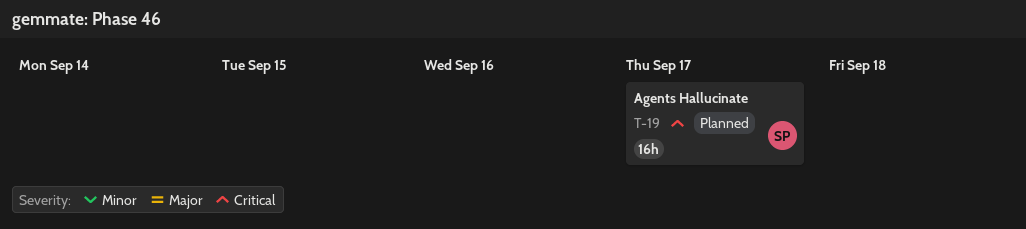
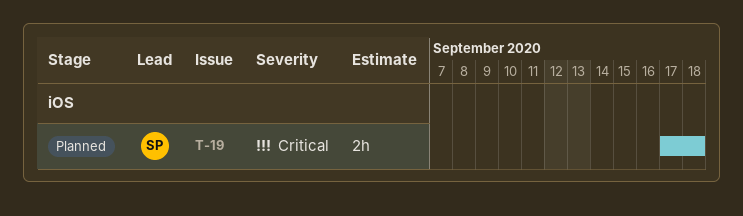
T-19, estimate: 16h -> 2h
T-19, due: Sep 17 -> Sep 18

